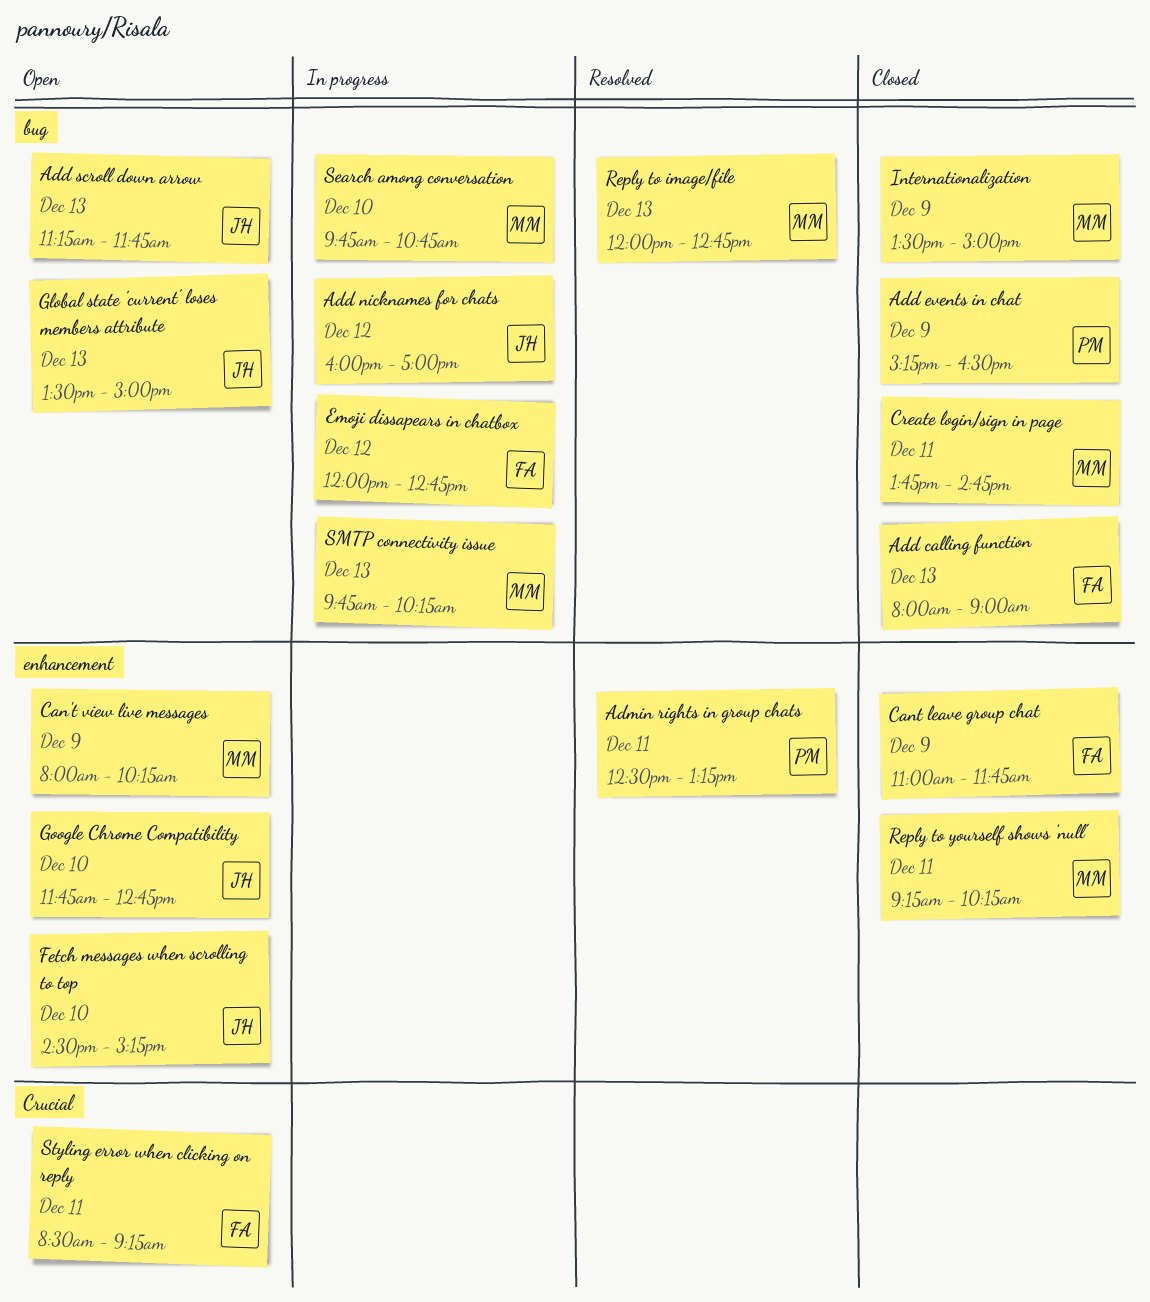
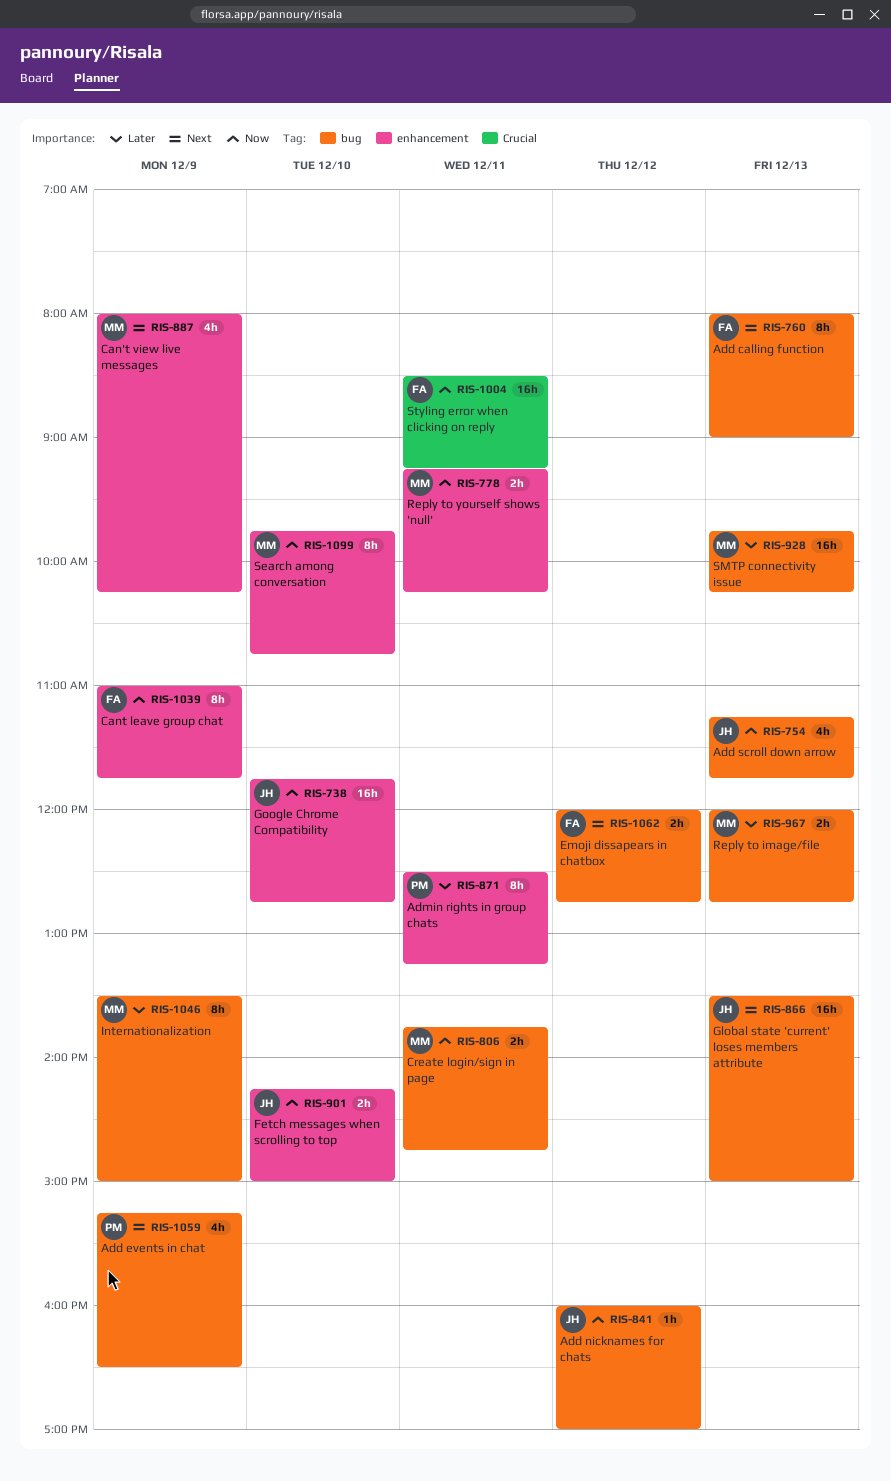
Fetch messages when scrolling to top, begins: 14:30 -> 14:15
Fetch messages when scrolling to top, ends: 15:15 -> 15:00
Search among conversation, label: bug -> enhancement

